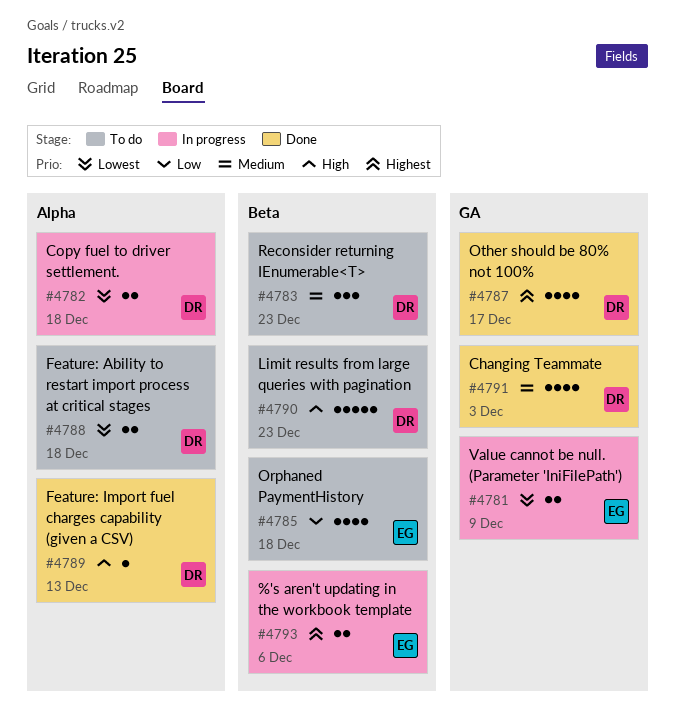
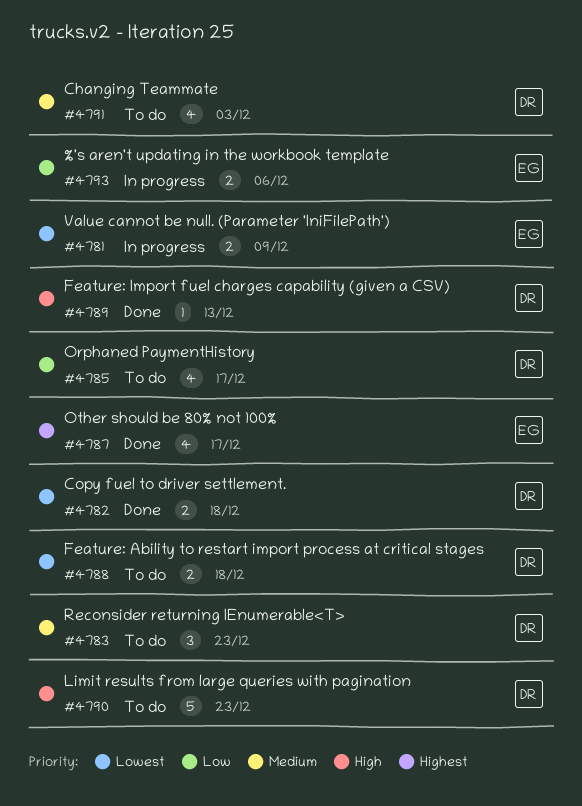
#4782, status: In progress -> Done
#4785, owner: EG -> DR
#4785, due: Dec 18 -> Dec 17
#4787, owner: DR -> EG
#4791, status: Done -> To do
#4793, priority: Highest -> Low

